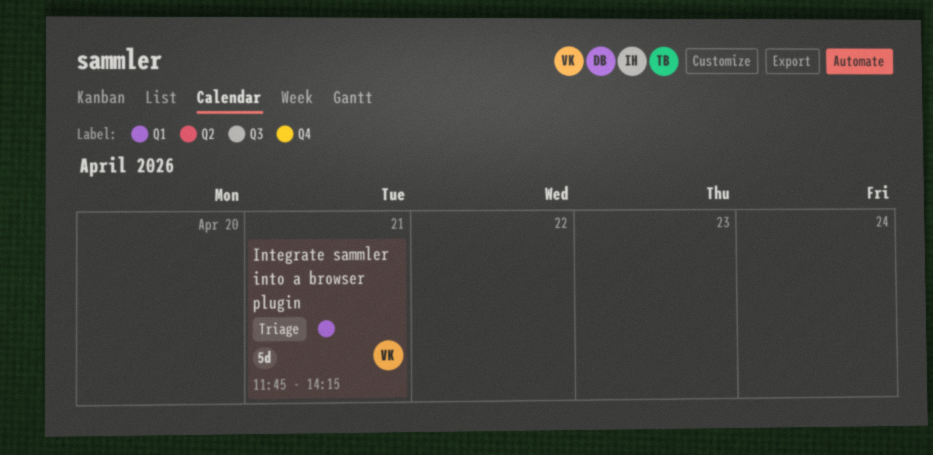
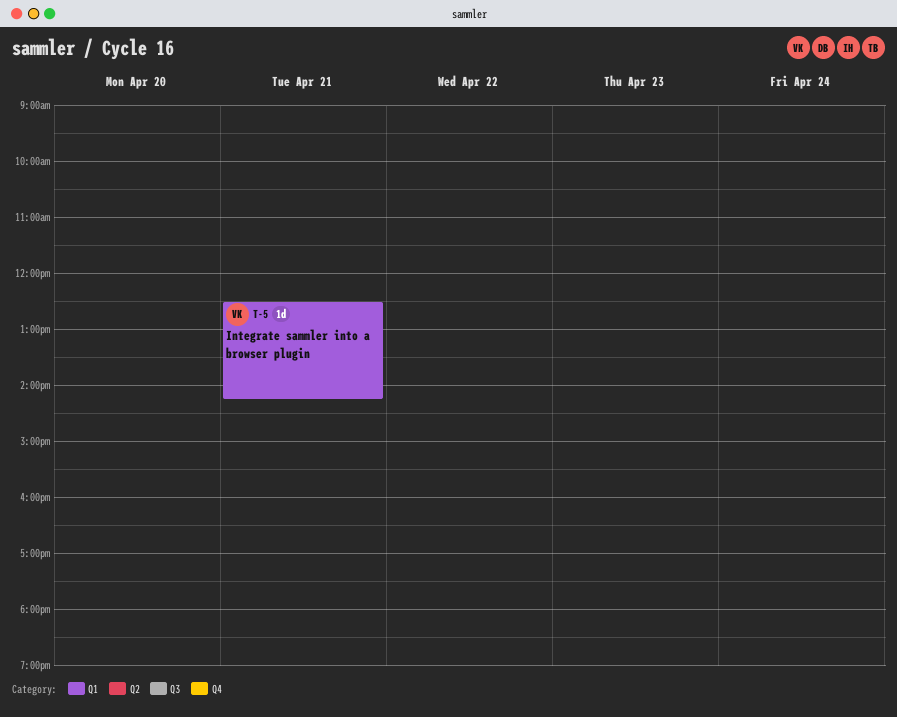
Integrate sammler into a browser plugin, estimate: 5d -> 1d
Integrate sammler into a browser plugin, begins: 11:45 -> 12:30

